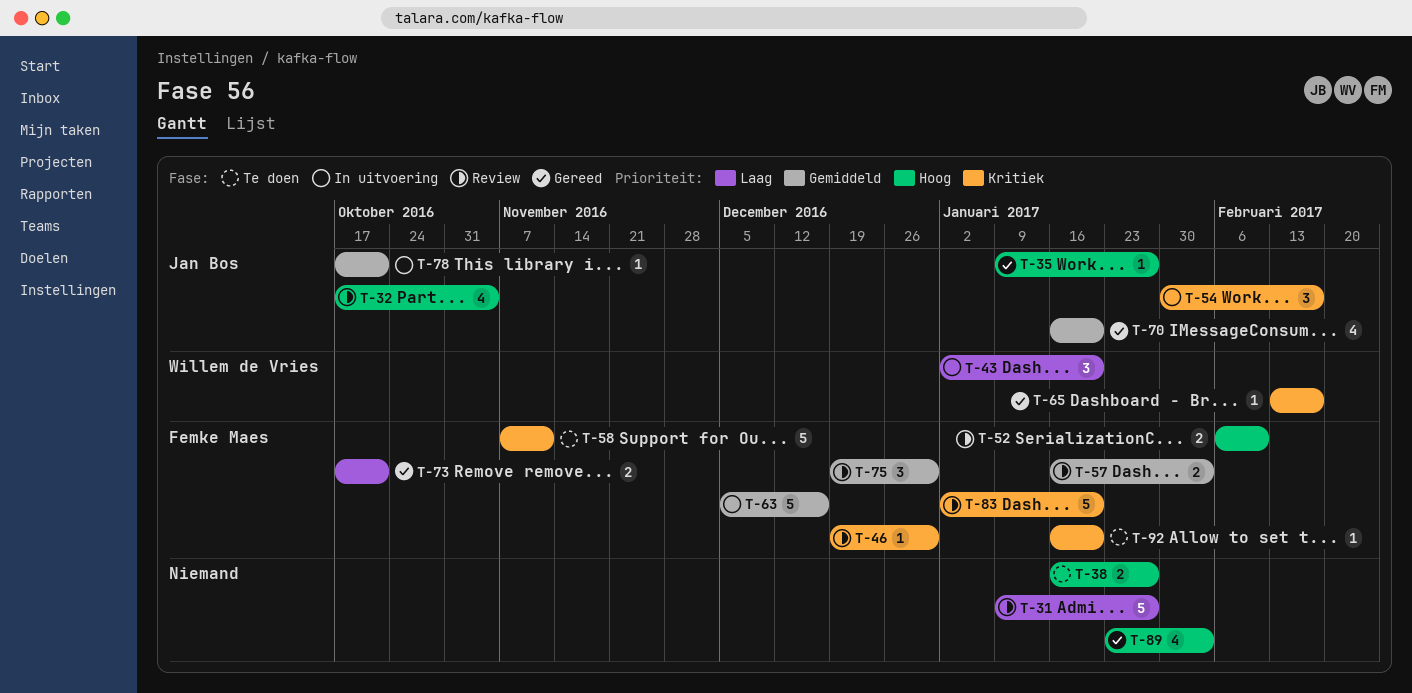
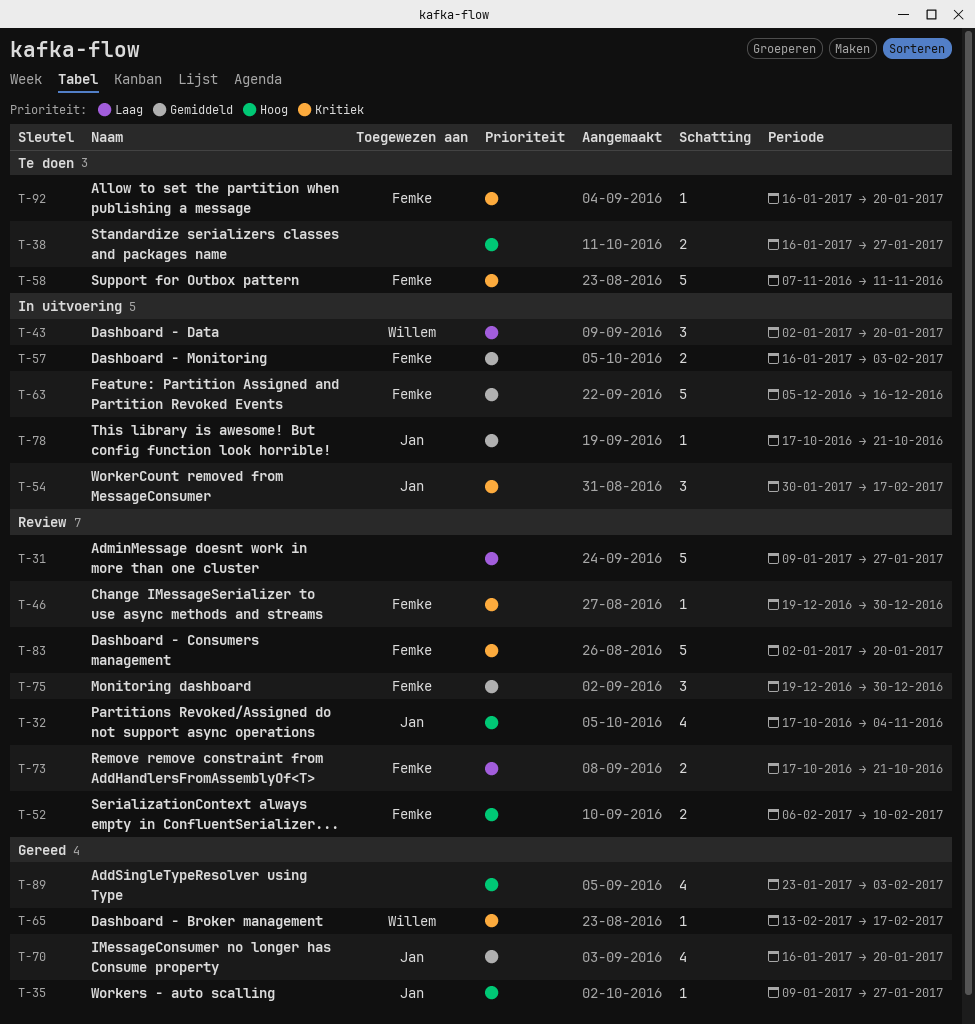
T-57, status: Review -> In uitvoering
T-73, status: Gereed -> Review

